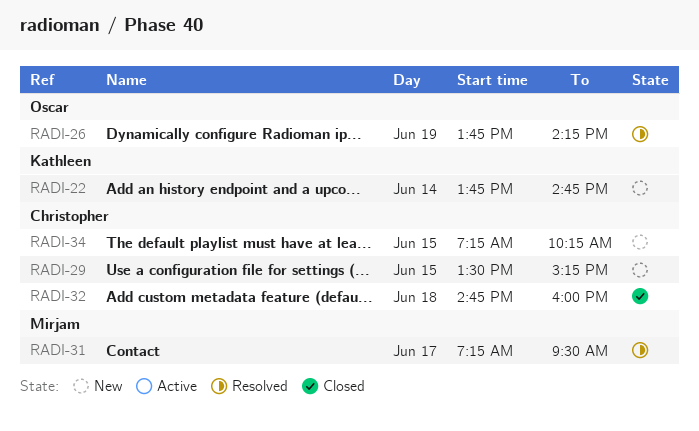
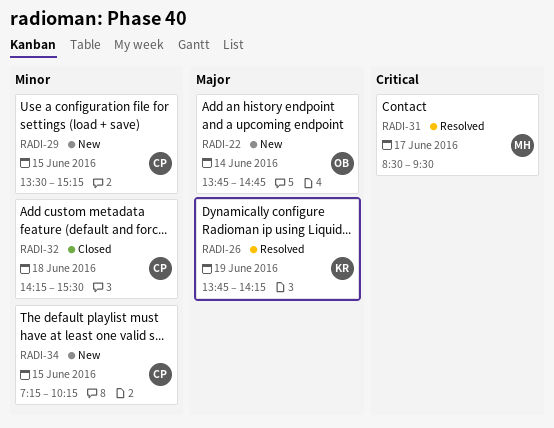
RADI-22, owner: Kathleen -> Oscar
RADI-26, owner: Oscar -> Kathleen
RADI-31, begins: 07:15 -> 08:30
RADI-32, begins: 14:45 -> 14:15
RADI-32, ends: 16:00 -> 15:30

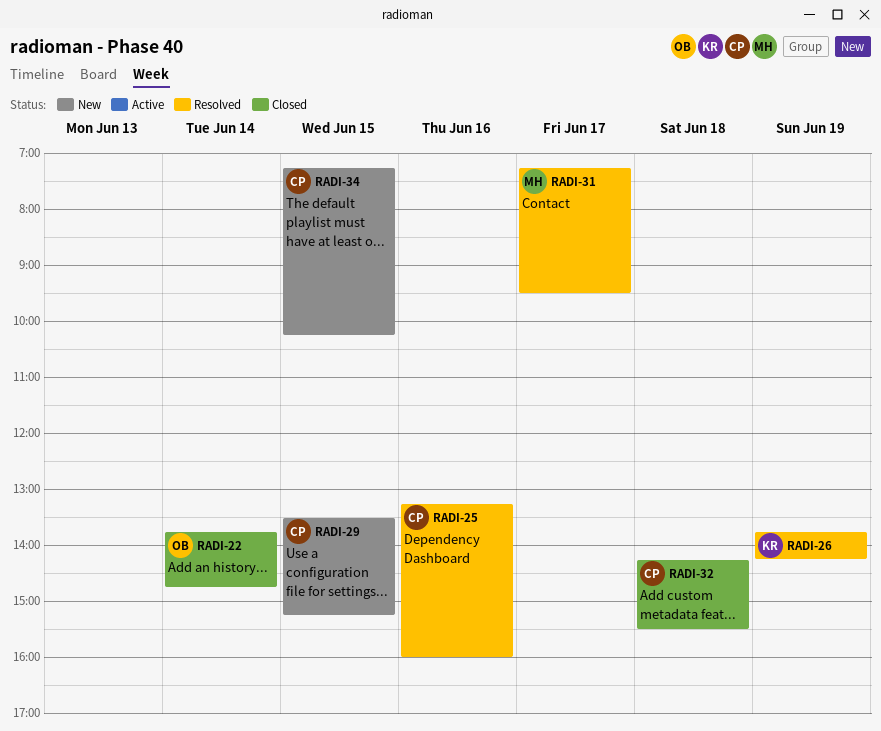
RADI-22, status: New -> Closed
RADI-25: none -> present
RADI-31, begins: 08:30 -> 07:15

